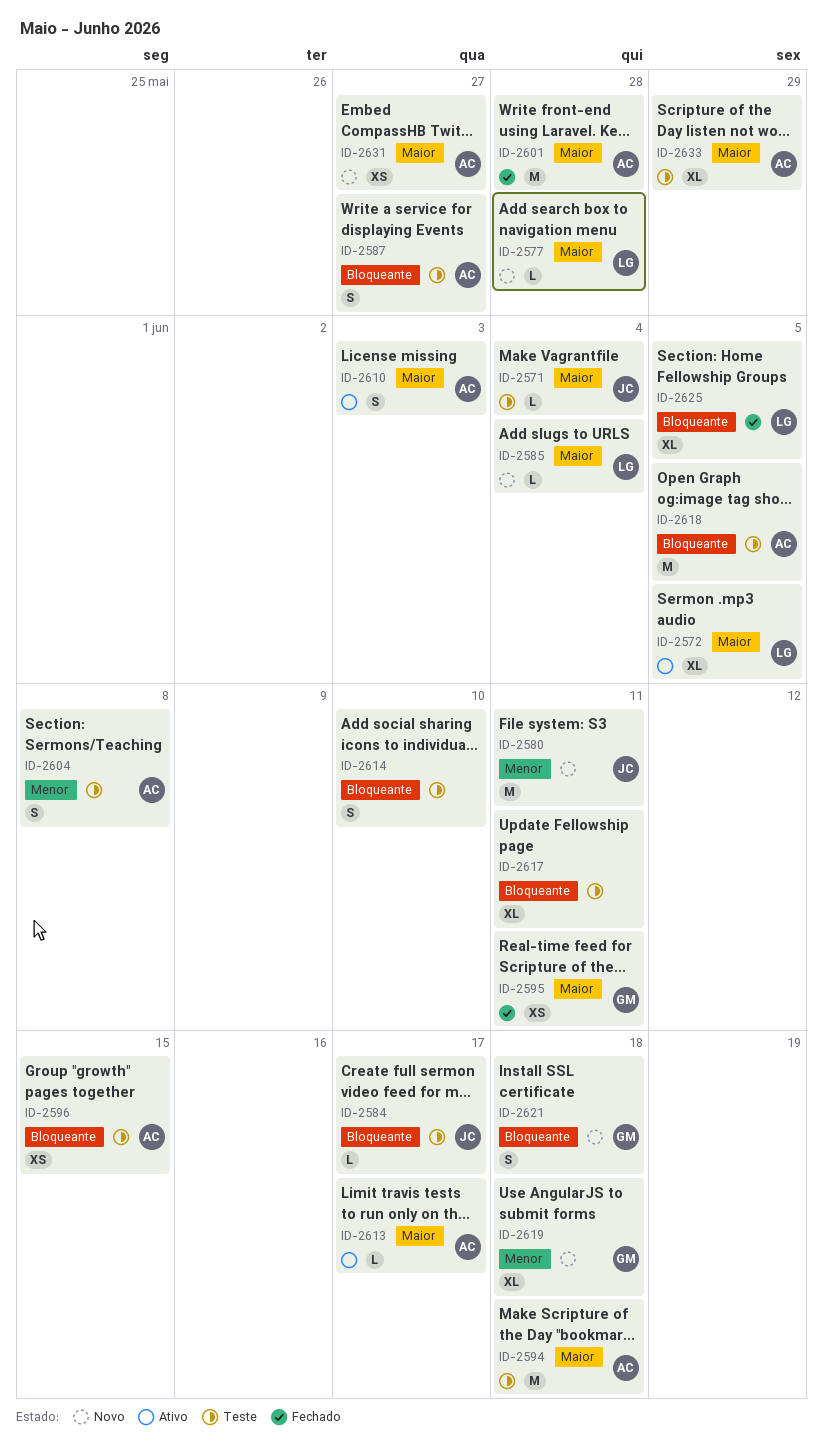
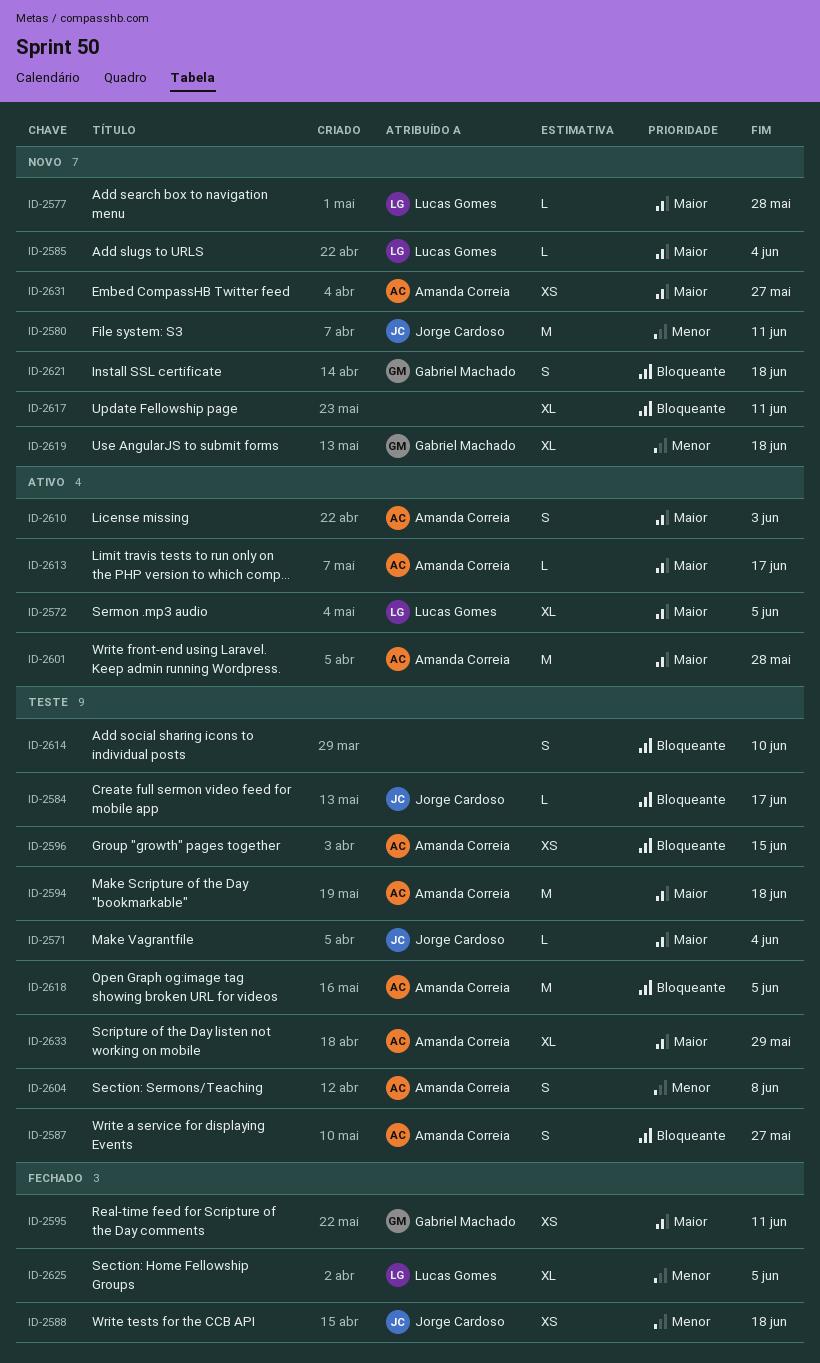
ID-2588: none -> present
ID-2601, status: Fechado -> Ativo
ID-2617, status: Teste -> Novo
ID-2625, priority: Bloqueante -> Menor

